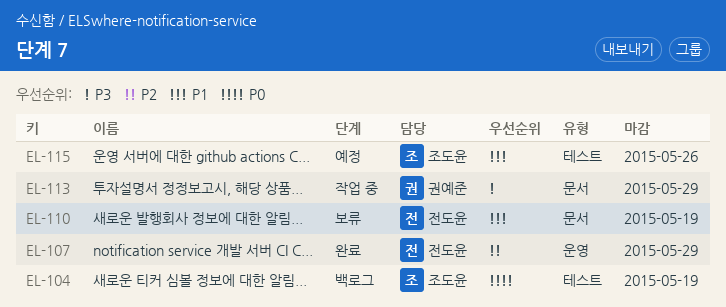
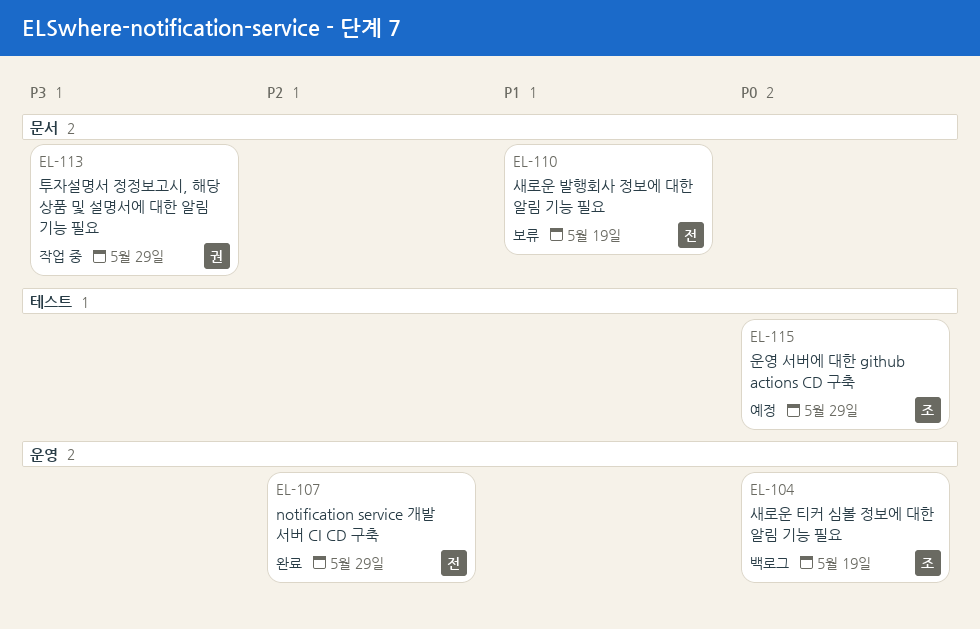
EL-104, label: 테스트 -> 운영
EL-115, priority: P1 -> P0
EL-115, due: May 26 -> May 29

